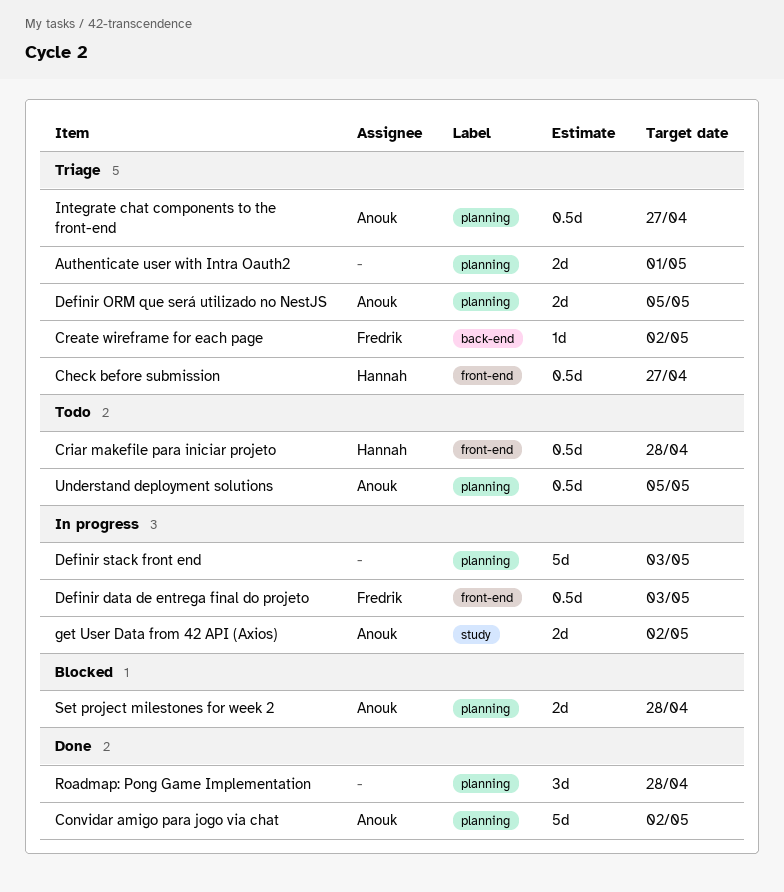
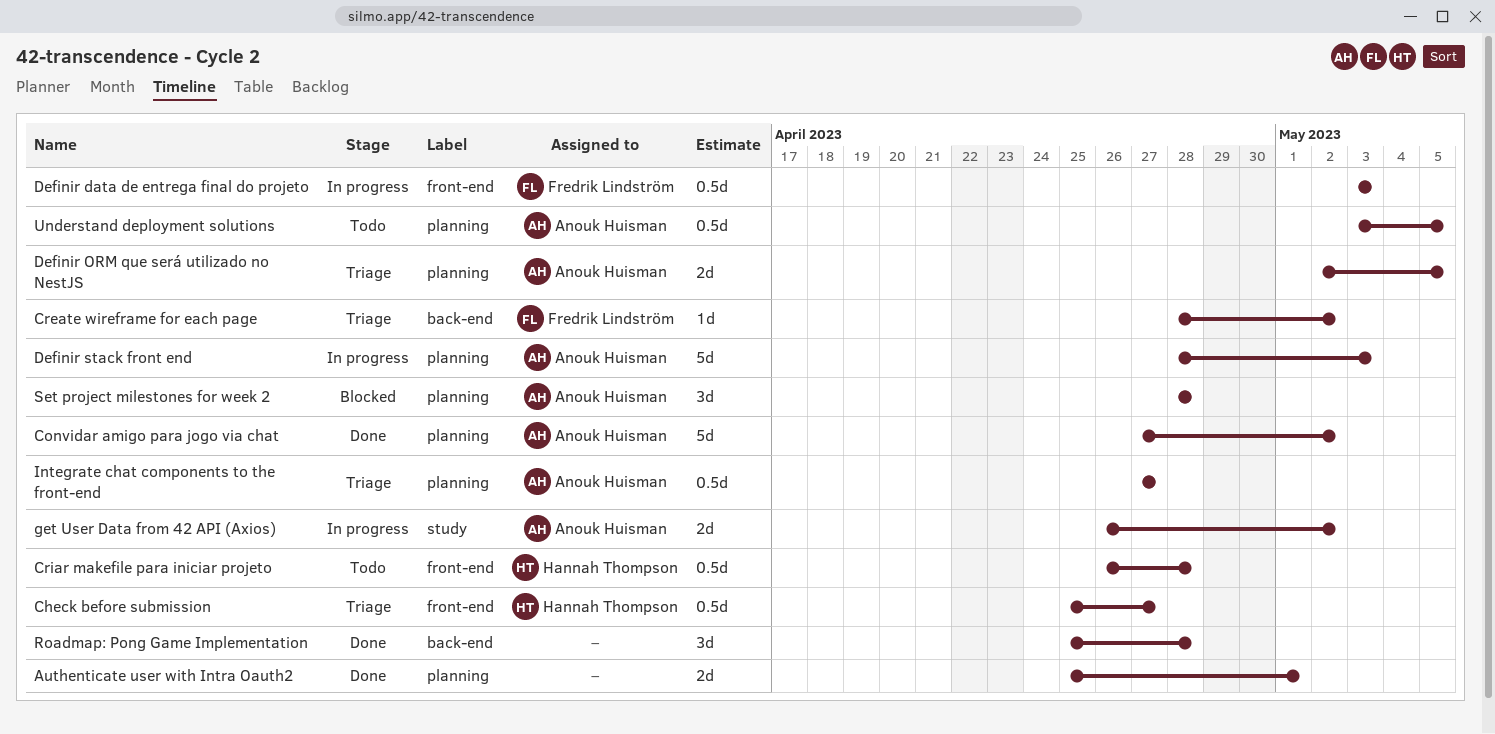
Authenticate user with Intra Oauth2, status: Triage -> Done
Definir stack front end, owner: none -> Anouk Huisman
Roadmap: Pong Game Implementation, label: planning -> back-end
Set project milestones for week 2, estimate: 2d -> 3d

